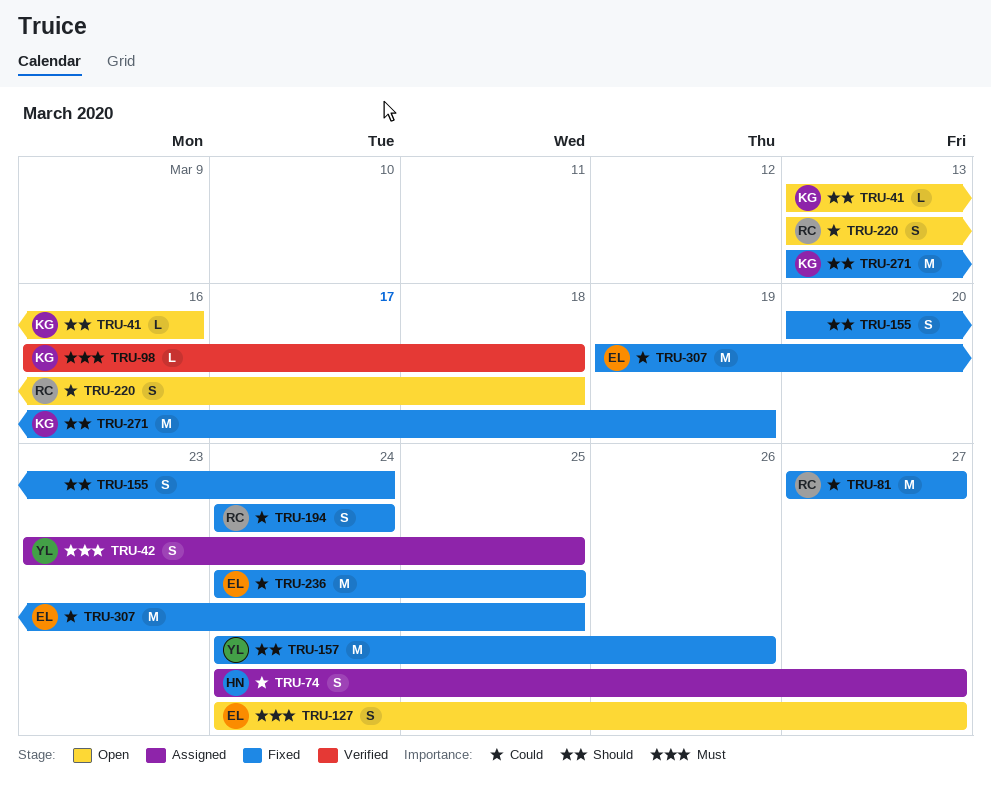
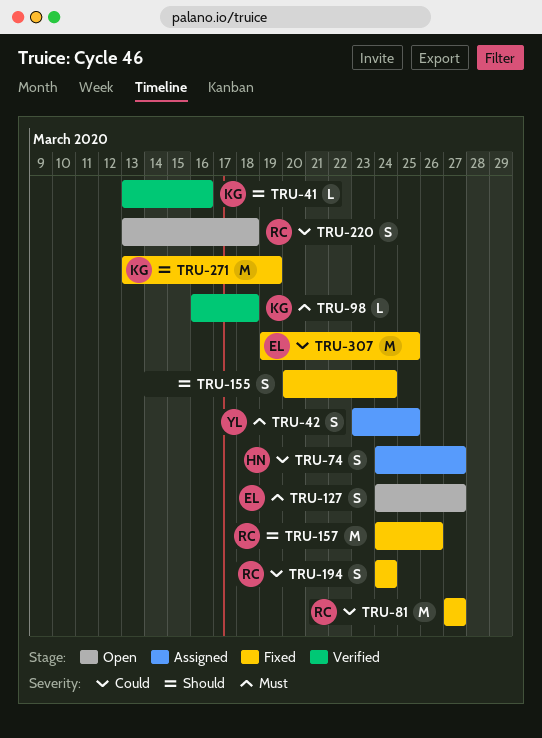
TRU-41, status: Open -> Verified
TRU-157, owner: YL -> RC
TRU-236: present -> none

